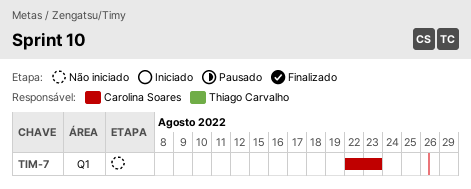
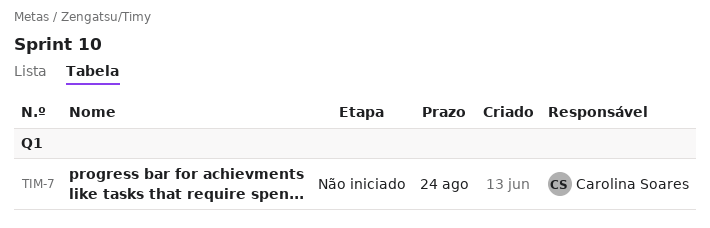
TIM-7, due: Aug 23 -> Aug 24

